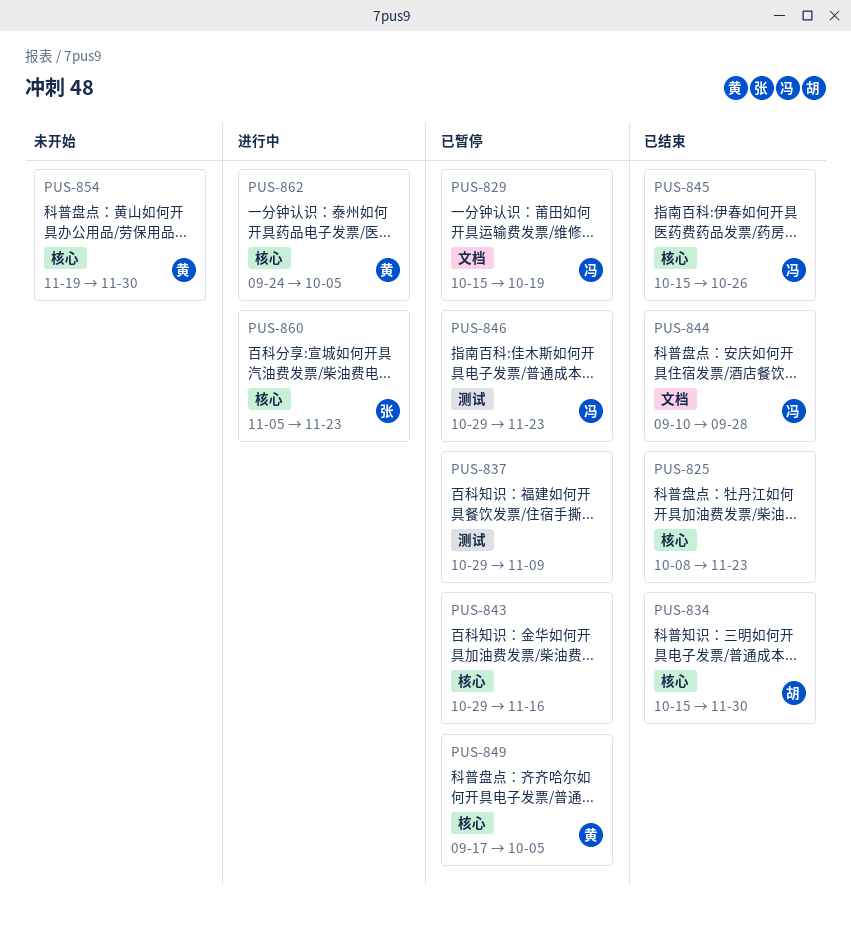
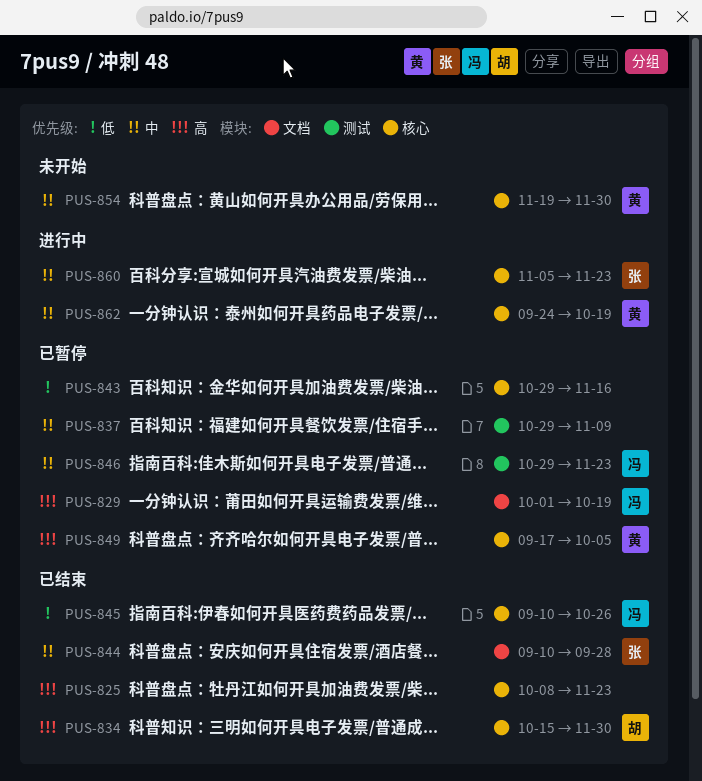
PUS-829, start: Oct 15 -> Oct 1
PUS-844, owner: 冯 -> 张
PUS-845, start: Oct 15 -> Sep 10
PUS-862, due: Oct 5 -> Oct 19

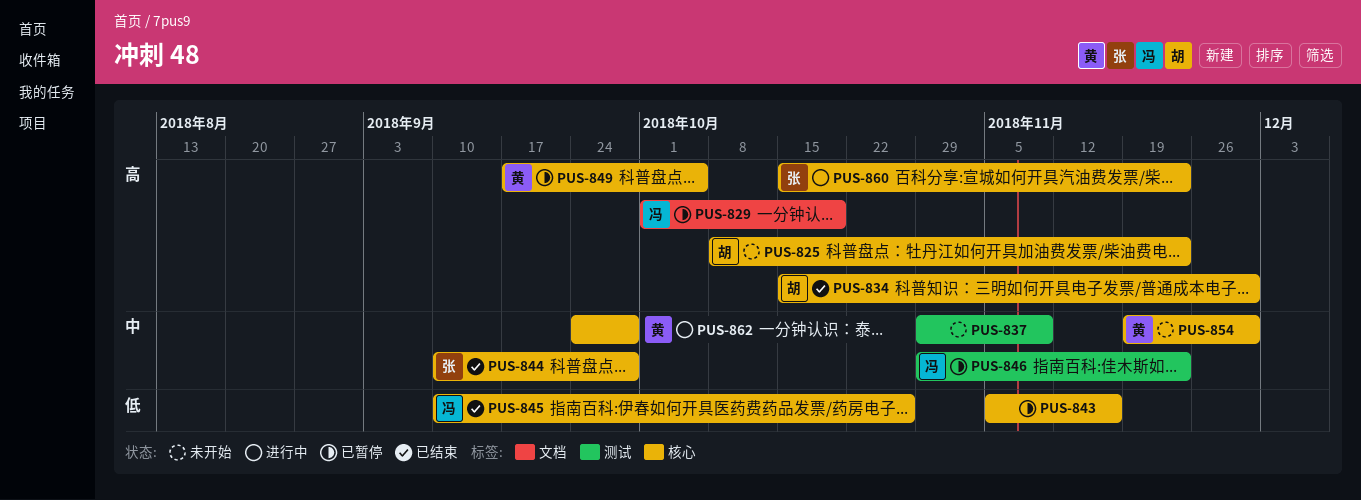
PUS-825, status: 已结束 -> 未开始
PUS-825, owner: none -> 胡
PUS-837, status: 已暂停 -> 未开始
PUS-843, start: Oct 29 -> Nov 5
PUS-844, label: 文档 -> 核心
PUS-860, priority: 中 -> 高
PUS-860, start: Nov 5 -> Oct 15
PUS-862, due: Oct 19 -> Sep 28

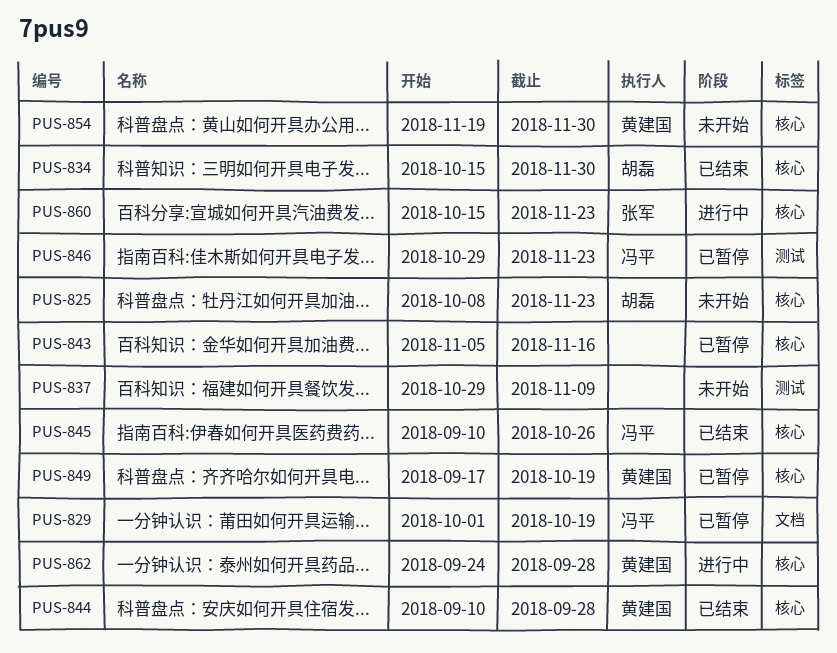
PUS-844, owner: 张军 -> 黄建国
PUS-849, due: Oct 5 -> Oct 19

